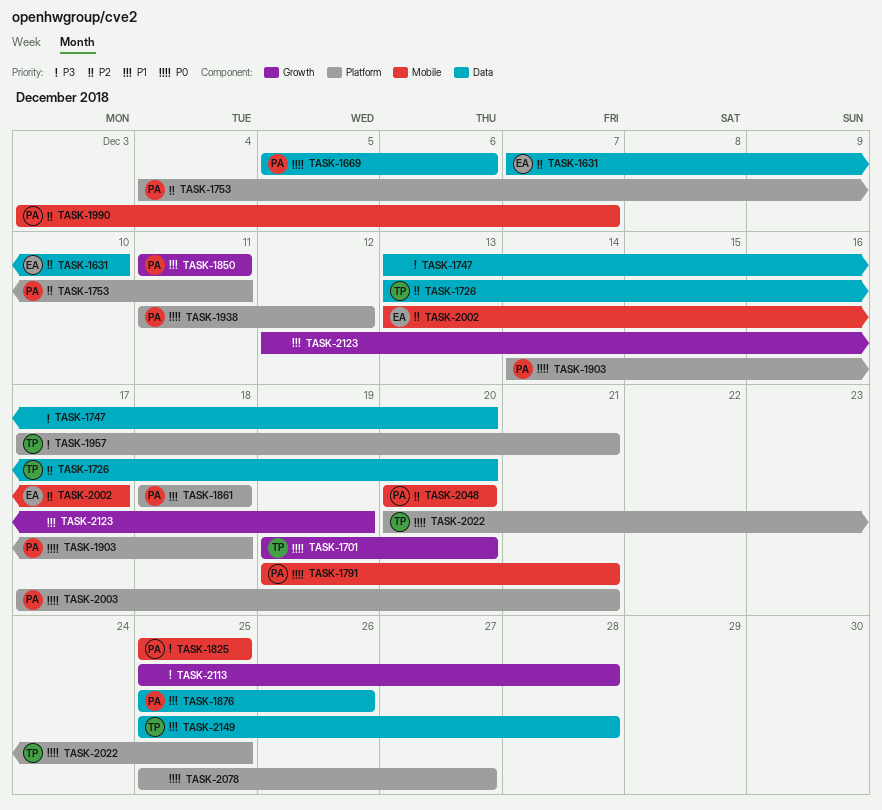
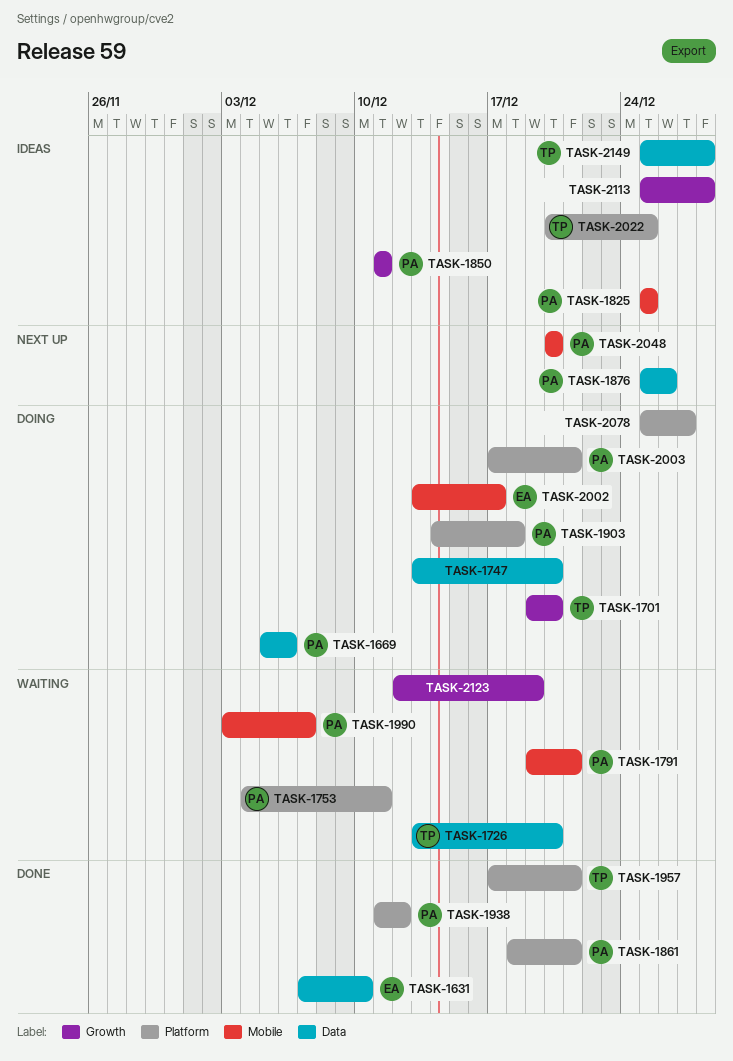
TASK-1861, due: Dec 18 -> Dec 21

